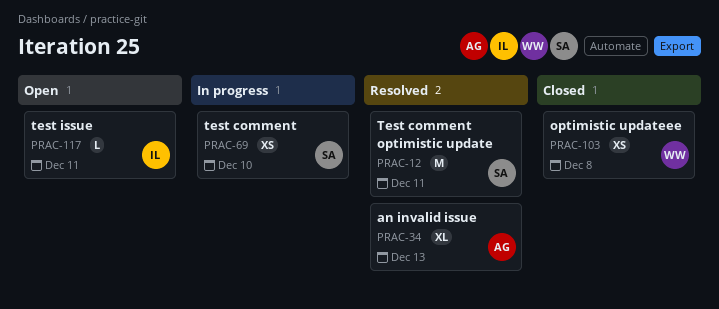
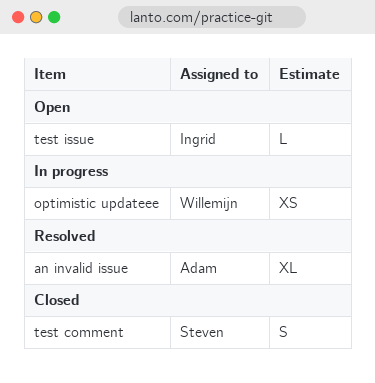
optimistic updateee, status: Closed -> In progress
test comment, status: In progress -> Closed
test comment, estimate: XS -> S
Test comment optimistic update: present -> none

